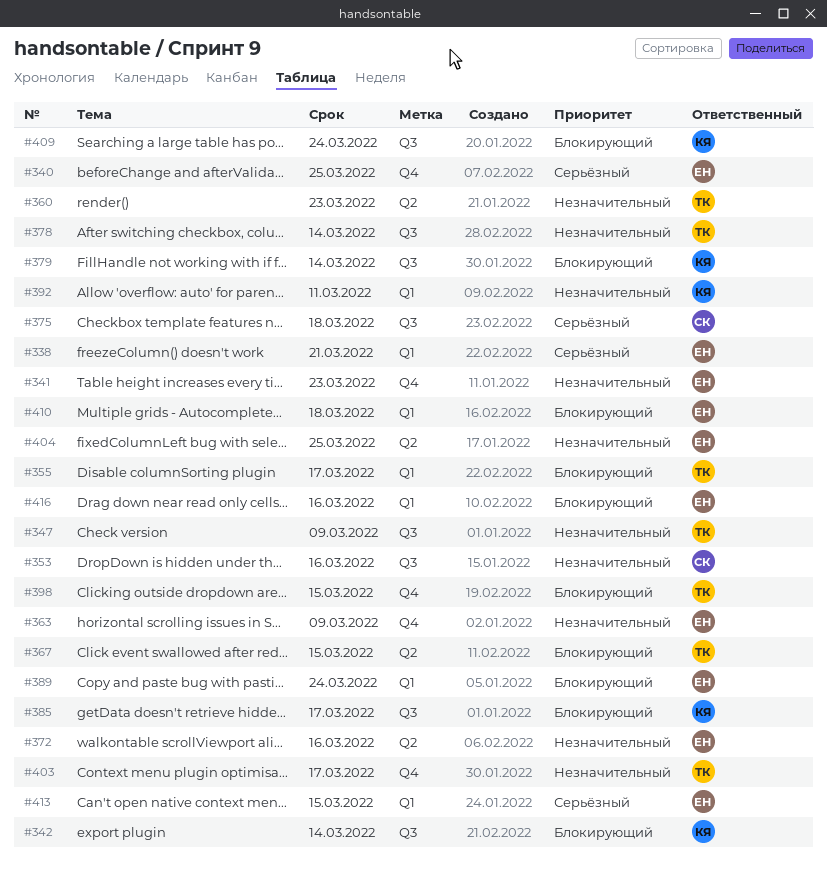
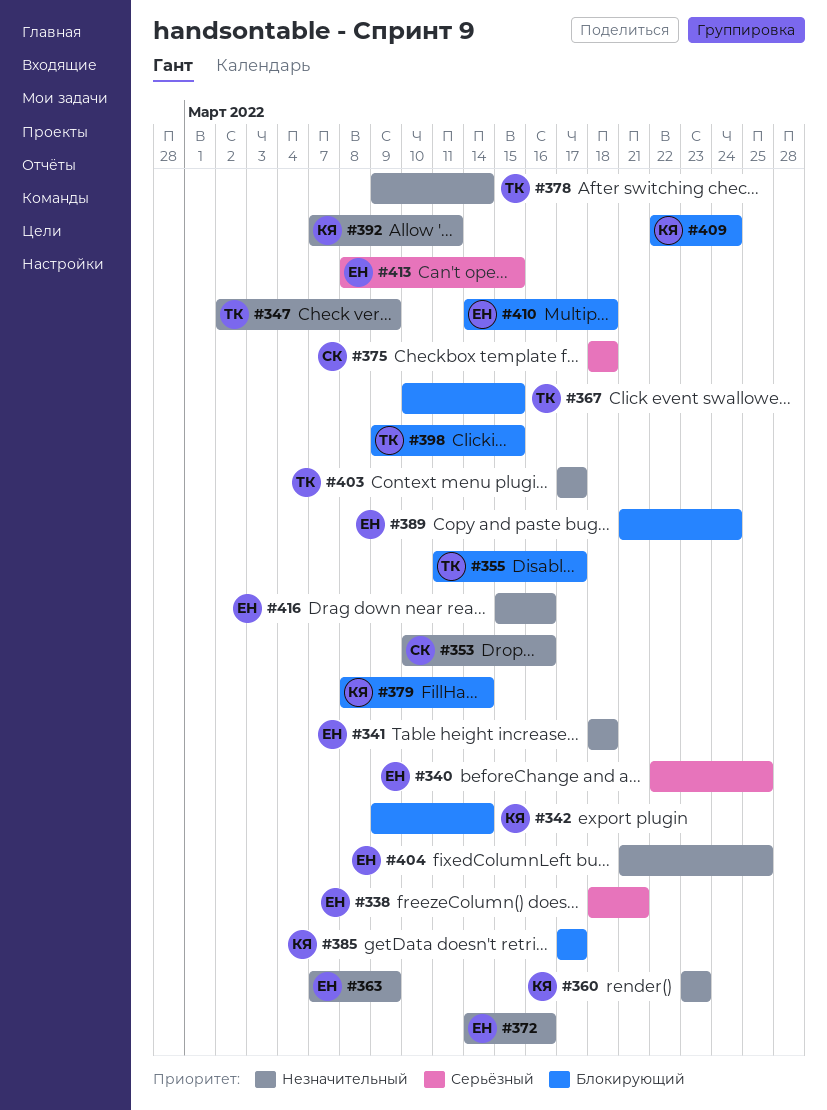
#341, due: Mar 23 -> Mar 18
#360, owner: ТК -> КЯ
#416, priority: Блокирующий -> Незначительный

